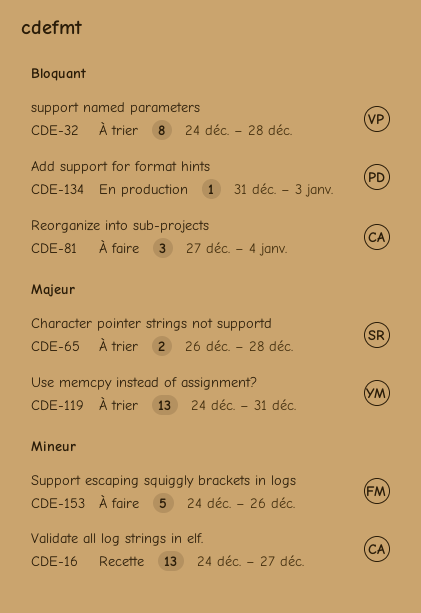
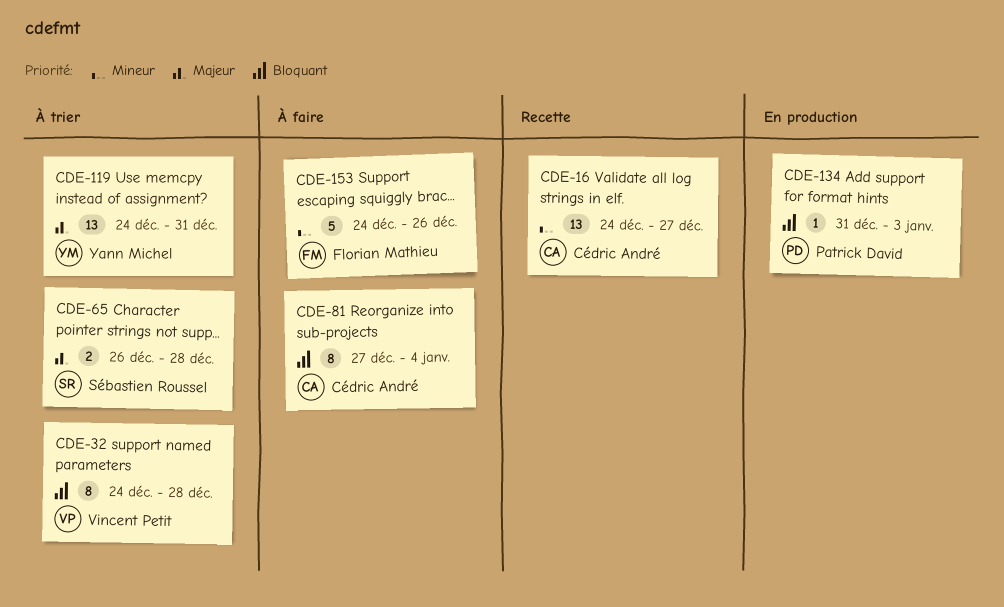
CDE-81, estimate: 3 -> 8

